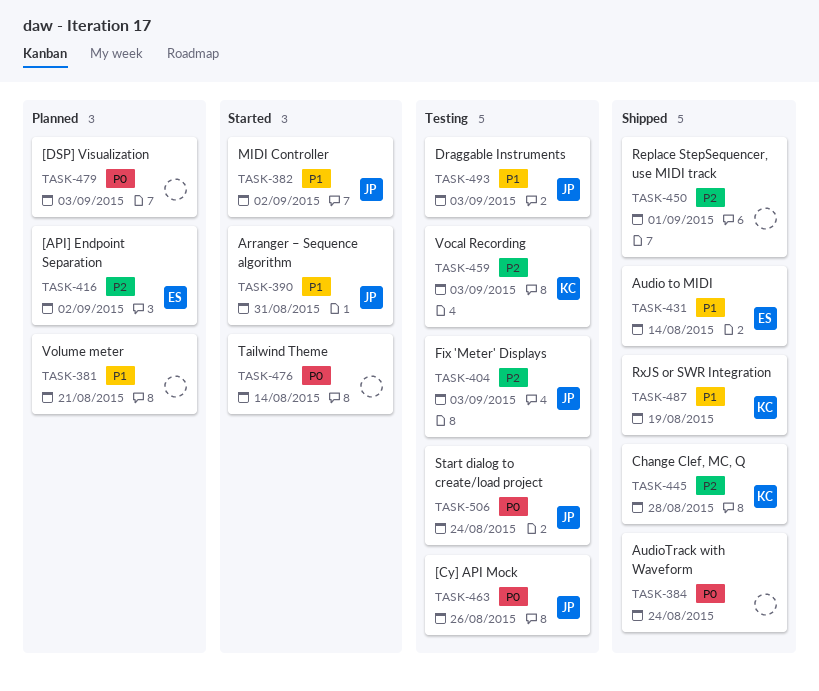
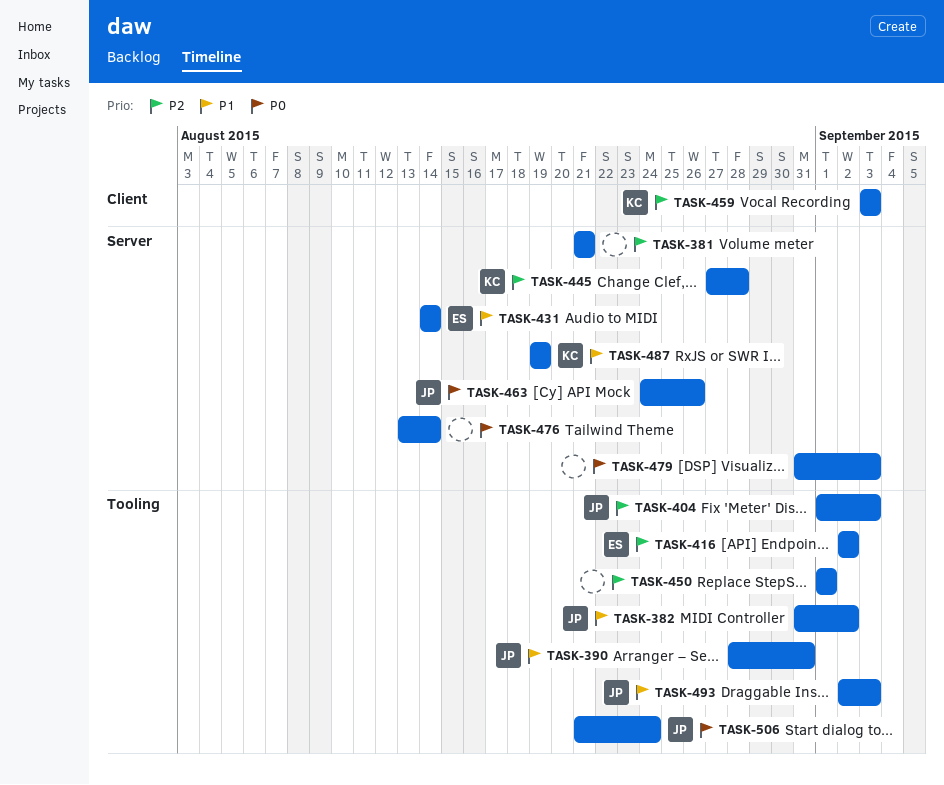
TASK-381, priority: P1 -> P2
TASK-384: present -> none

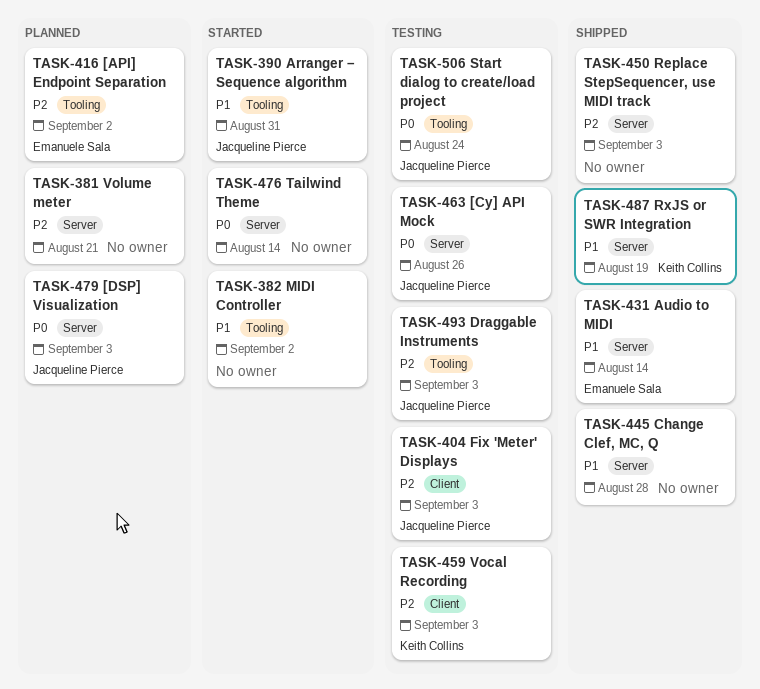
TASK-382, owner: Jacqueline Pierce -> none
TASK-404, label: Tooling -> Client
TASK-445, owner: Keith Collins -> none
TASK-445, priority: P2 -> P1
TASK-450, label: Tooling -> Server
TASK-450, due: Sep 1 -> Sep 3
TASK-479, owner: none -> Jacqueline Pierce
TASK-493, priority: P1 -> P2

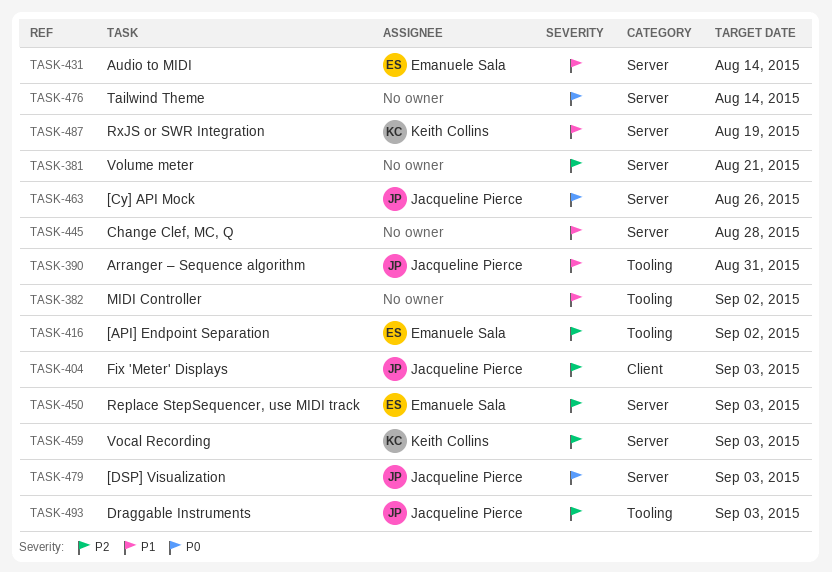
TASK-450, owner: none -> Emanuele Sala
TASK-459, label: Client -> Server
TASK-506: present -> none

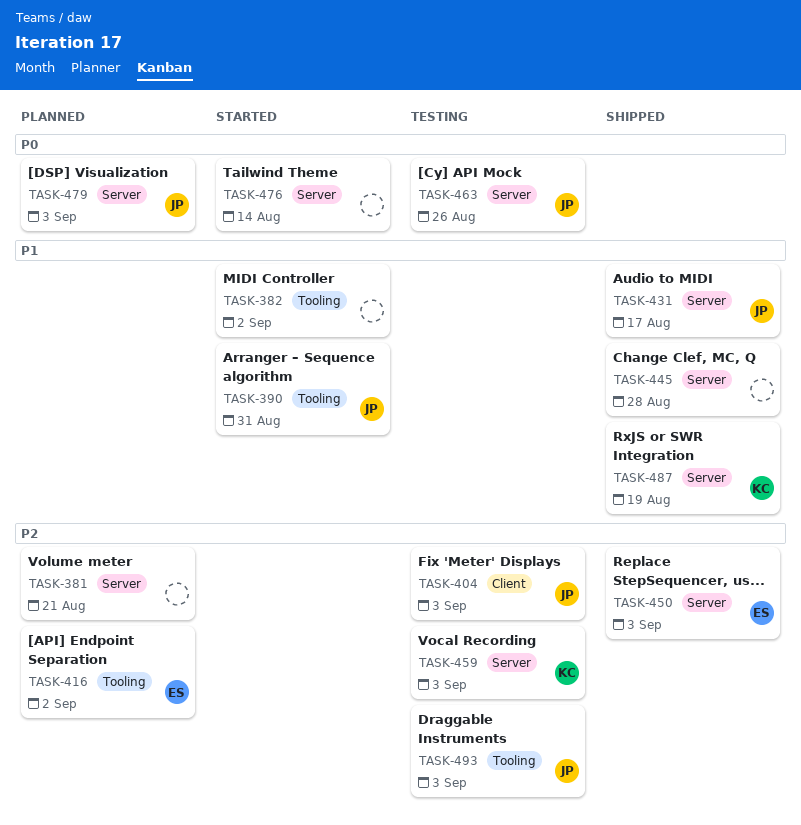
TASK-431, owner: Emanuele Sala -> Jacqueline Pierce
TASK-431, due: Aug 14 -> Aug 17

